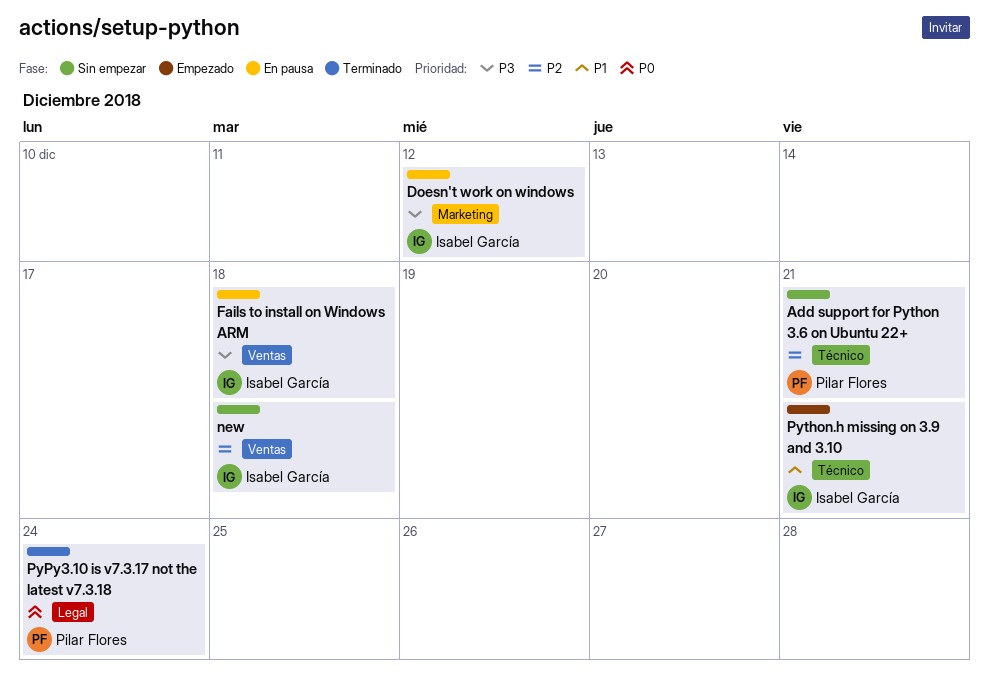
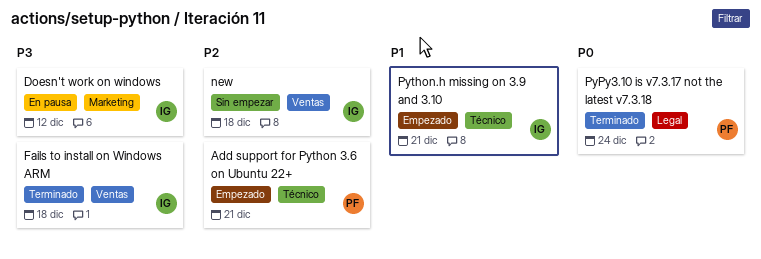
Add support for Python 3.6 on Ubuntu 22+, status: Sin empezar -> Empezado
Fails to install on Windows ARM, status: En pausa -> Terminado

